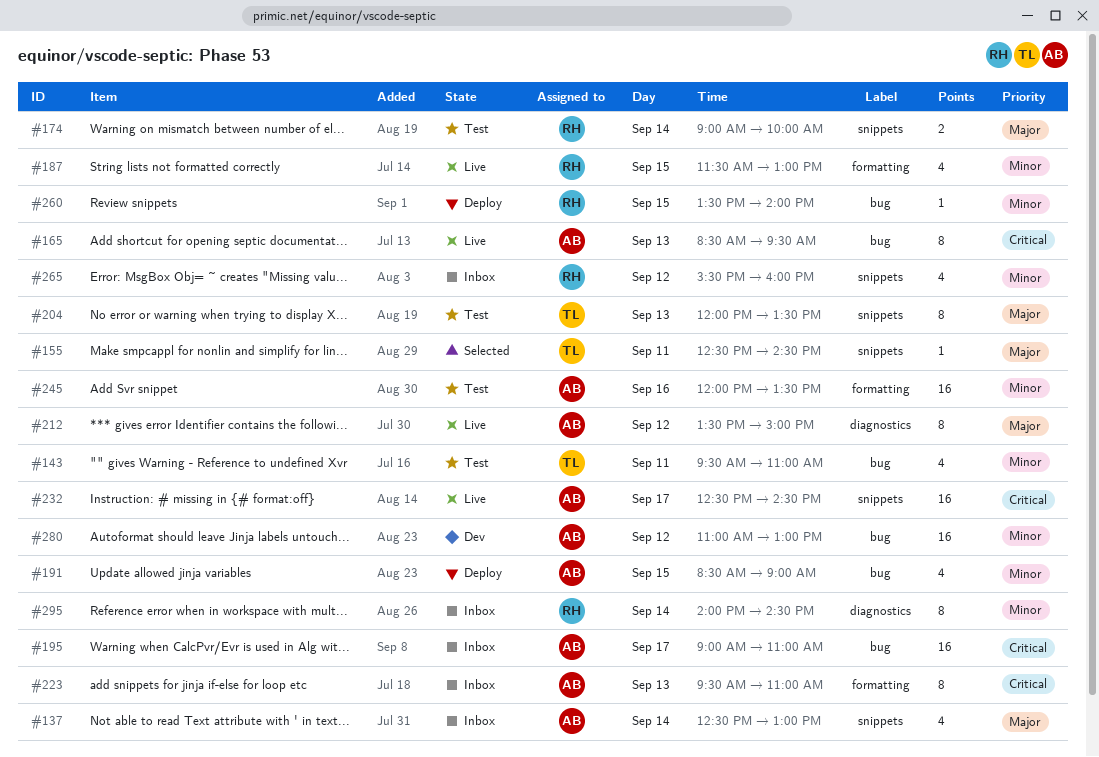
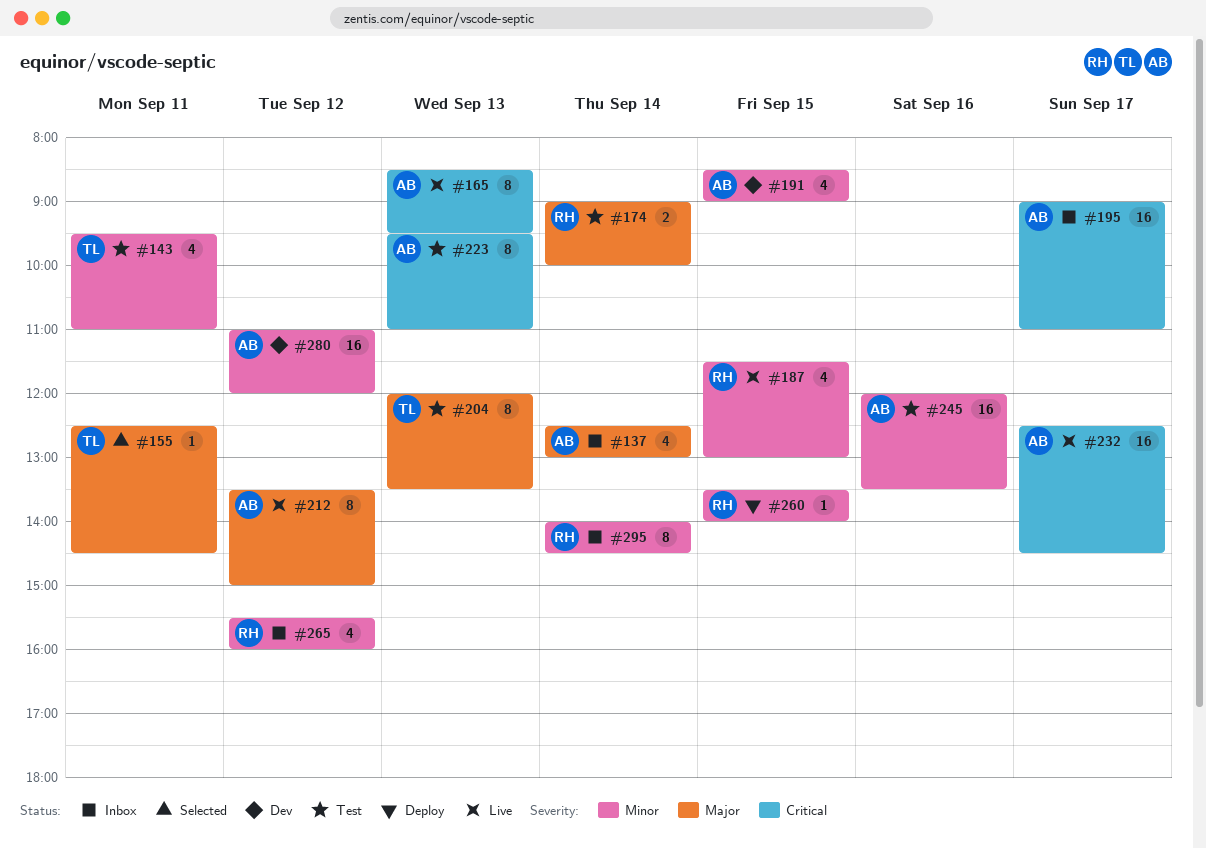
#191, status: Deploy -> Dev
#223, status: Inbox -> Test
#280, ends: 13:00 -> 12:00

